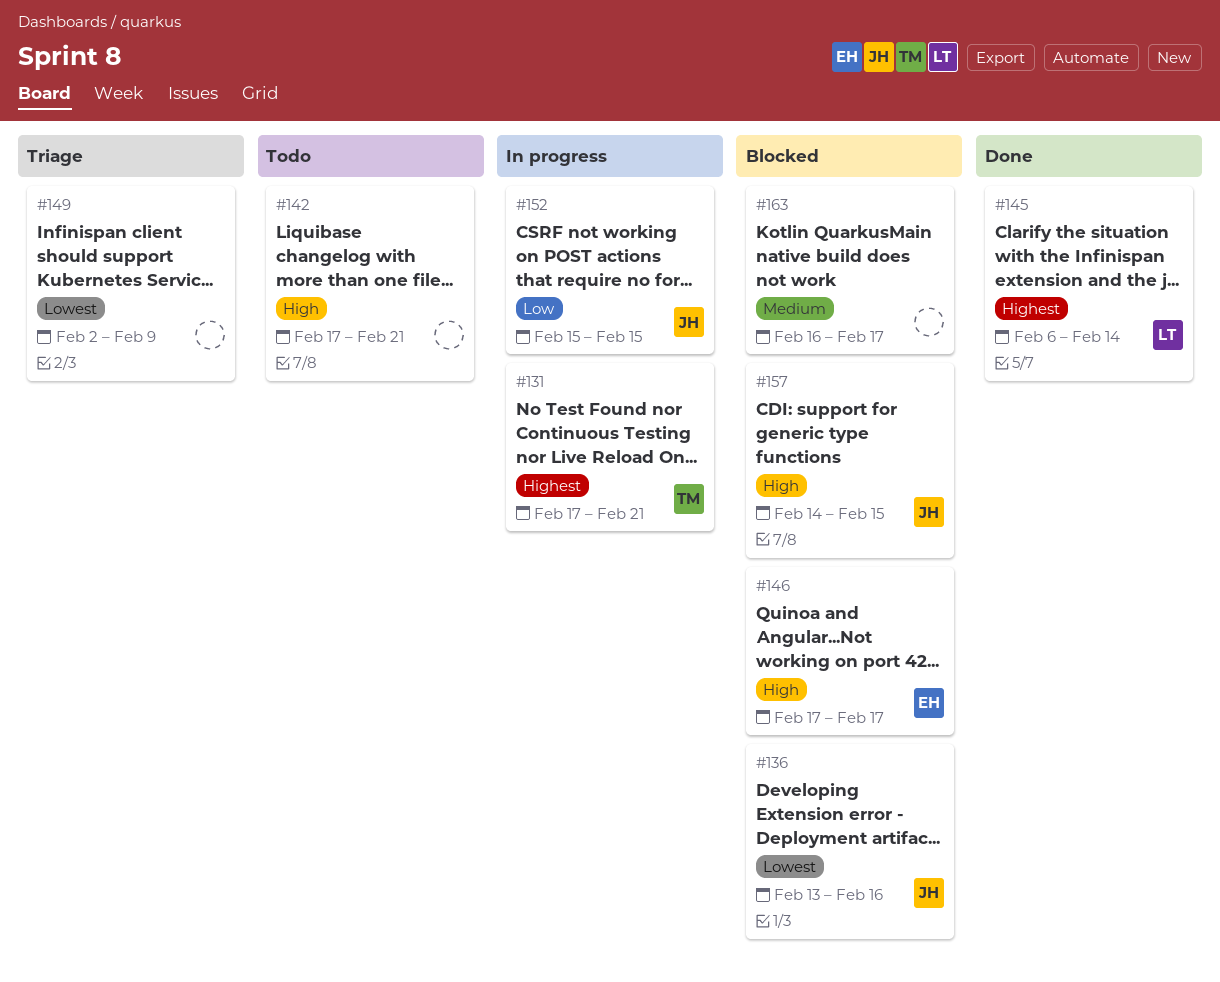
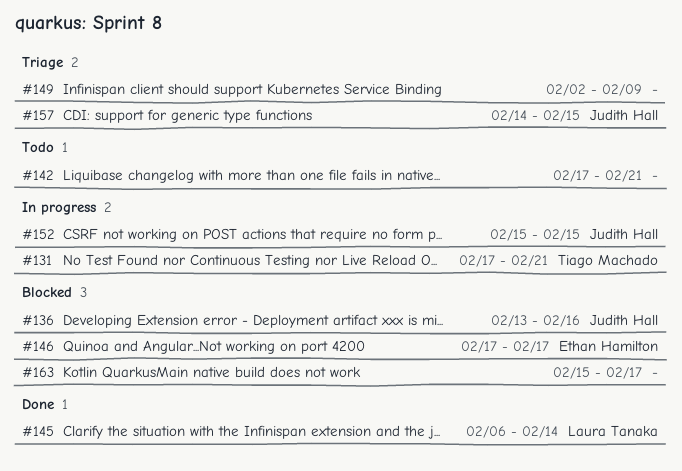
#157, status: Blocked -> Triage
#163, start: Feb 16 -> Feb 15

